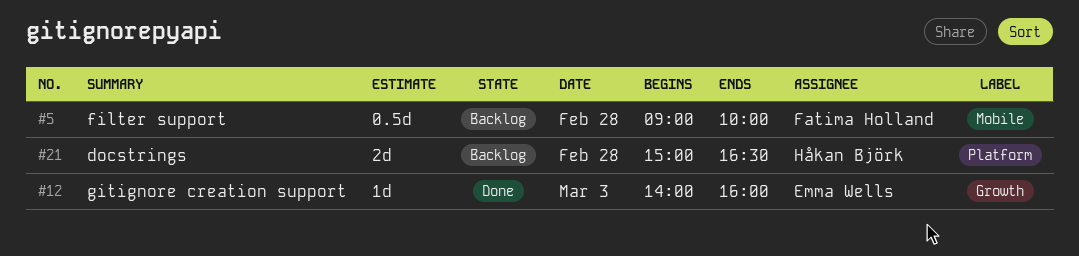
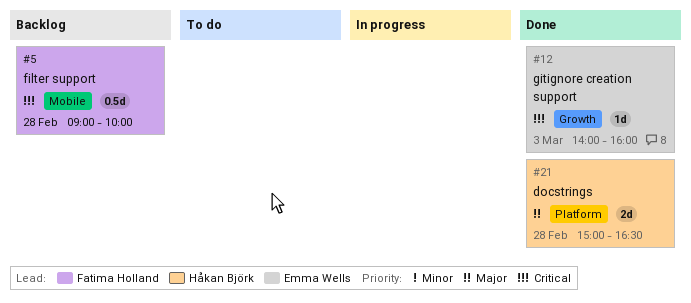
#21, status: Backlog -> Done

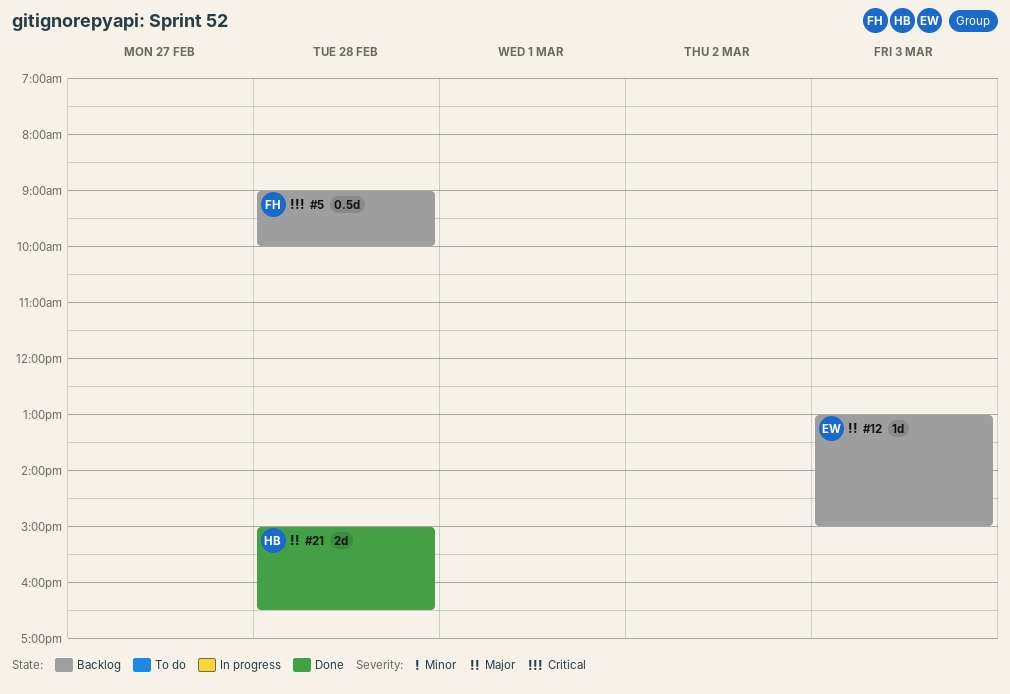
#12, status: Done -> Backlog
#12, priority: Critical -> Major
#12, begins: 14:00 -> 13:00
#12, ends: 16:00 -> 15:00

